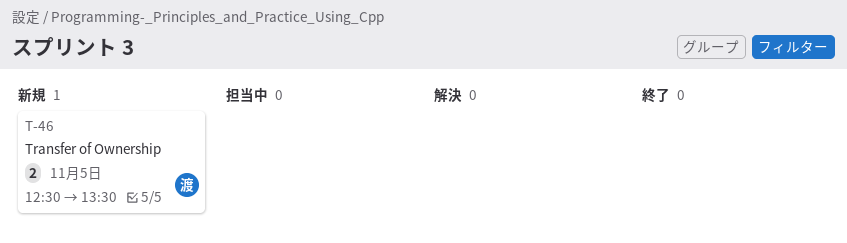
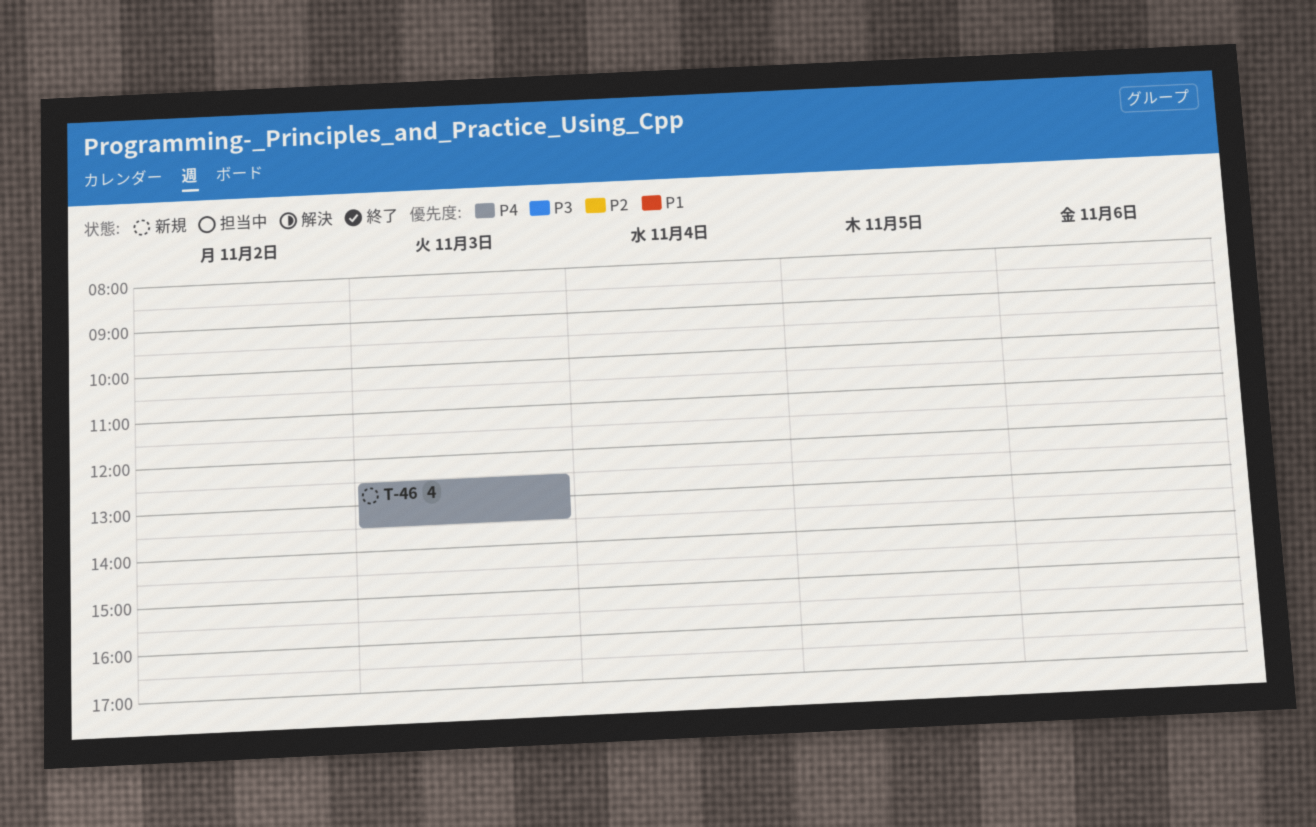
T-46, estimate: 2 -> 4
T-46, day: Nov 5 -> Nov 3

